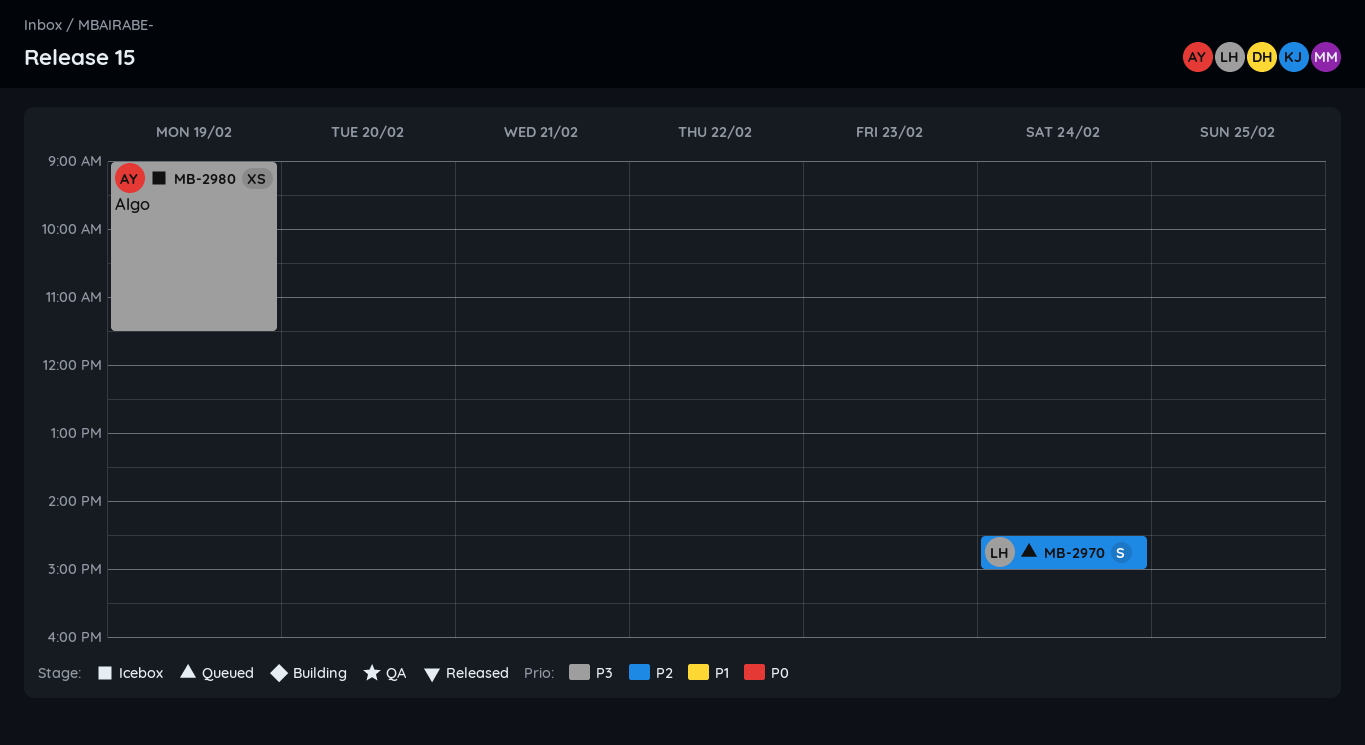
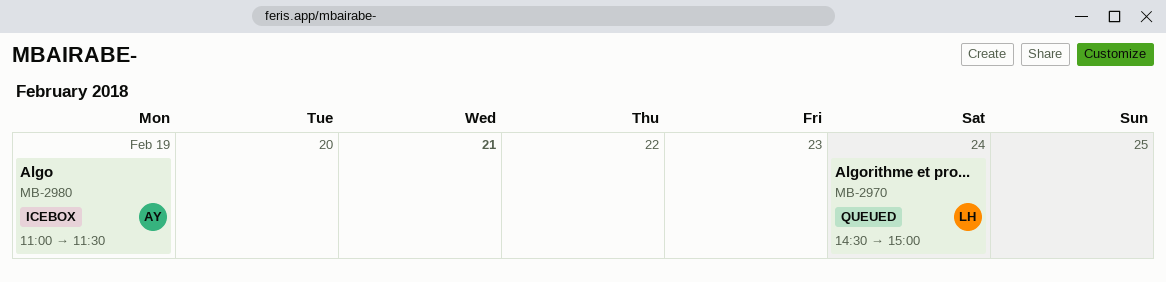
MB-2980, begins: 09:00 -> 11:00

